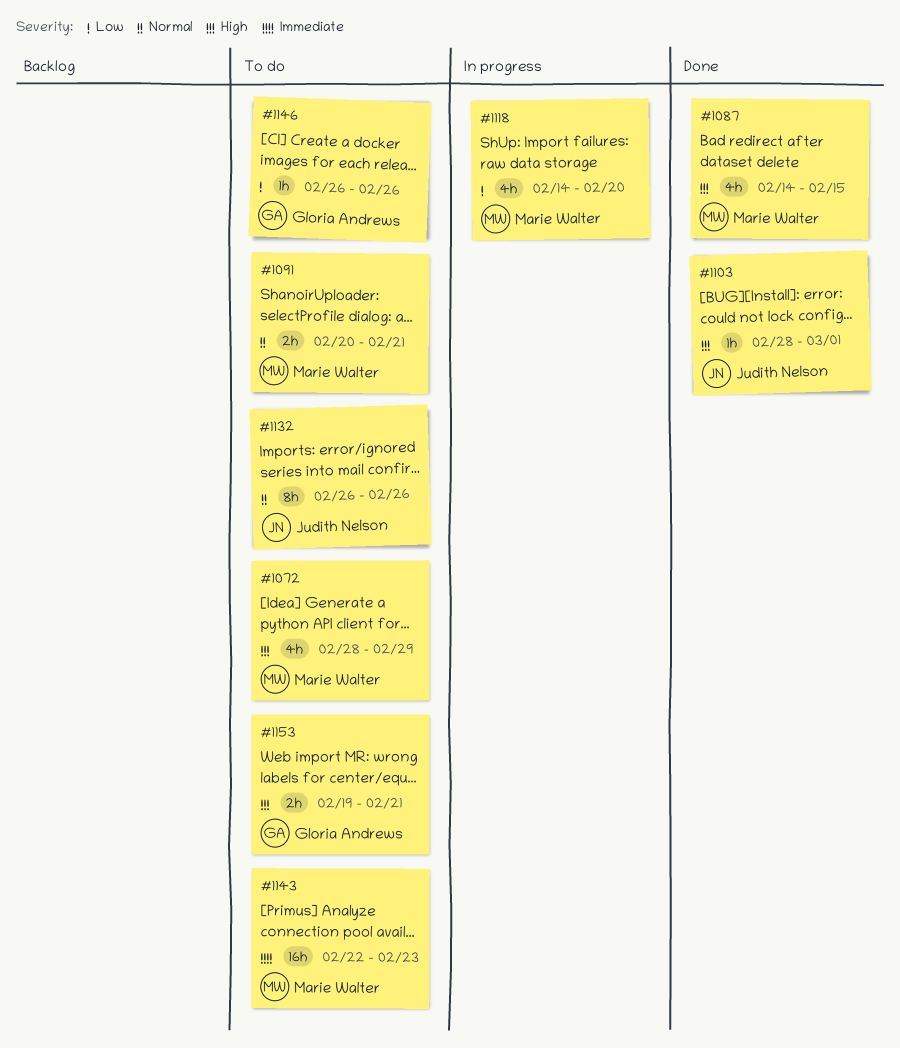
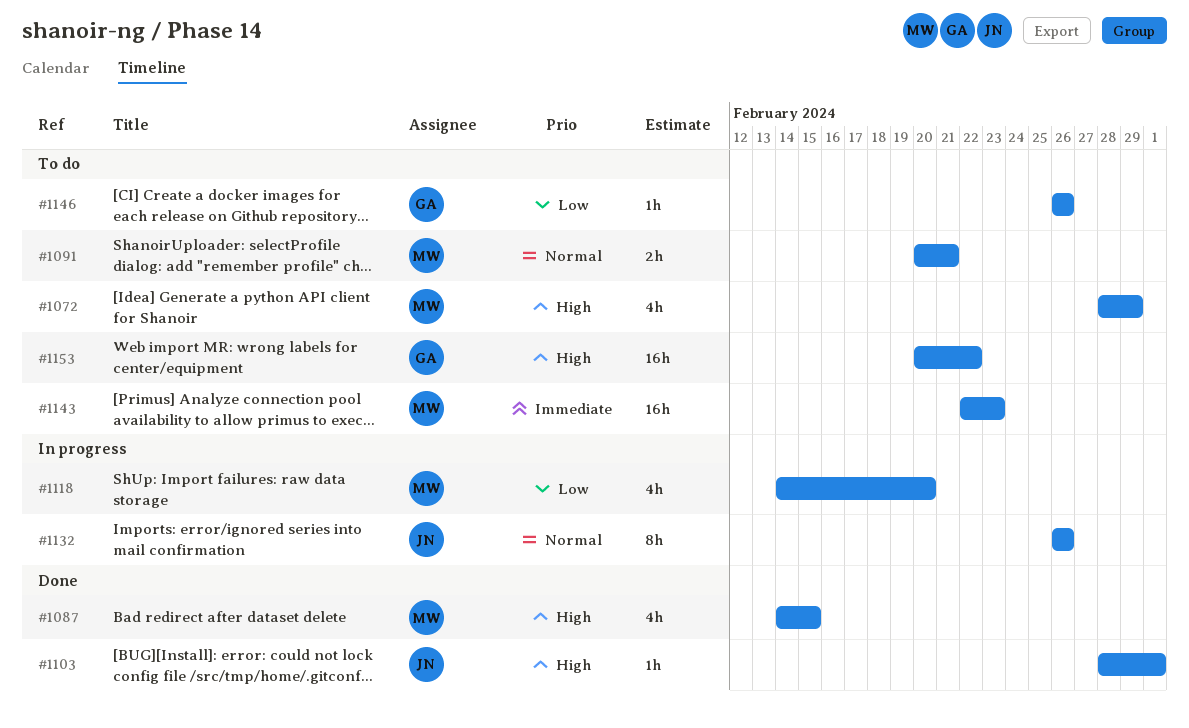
#1132, status: To do -> In progress
#1153, estimate: 2h -> 16h
#1153, start: Feb 19 -> Feb 20
#1153, due: Feb 21 -> Feb 22

